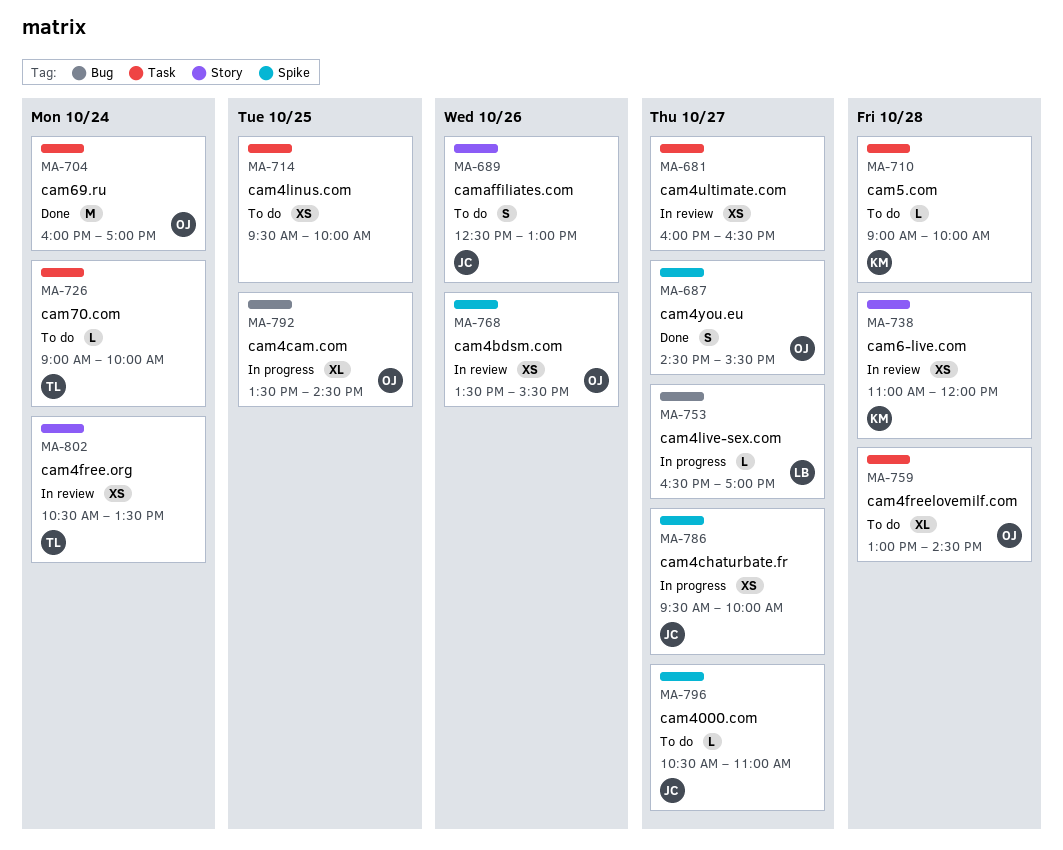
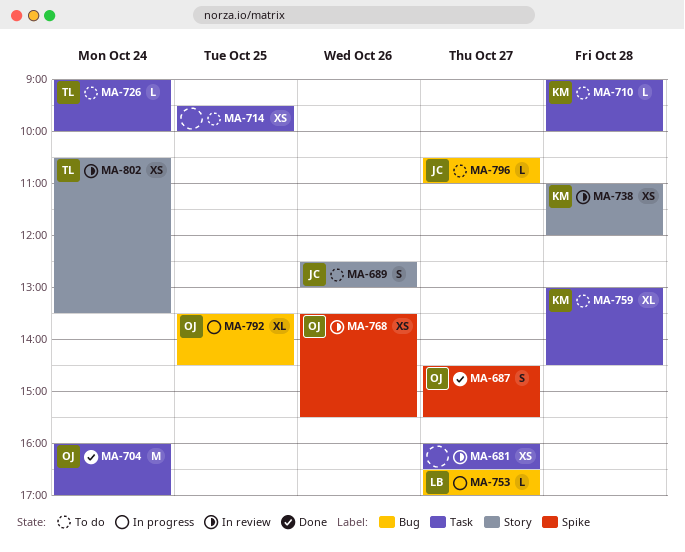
MA-759, owner: OJ -> KM
MA-786: present -> none
MA-796, label: Spike -> Bug

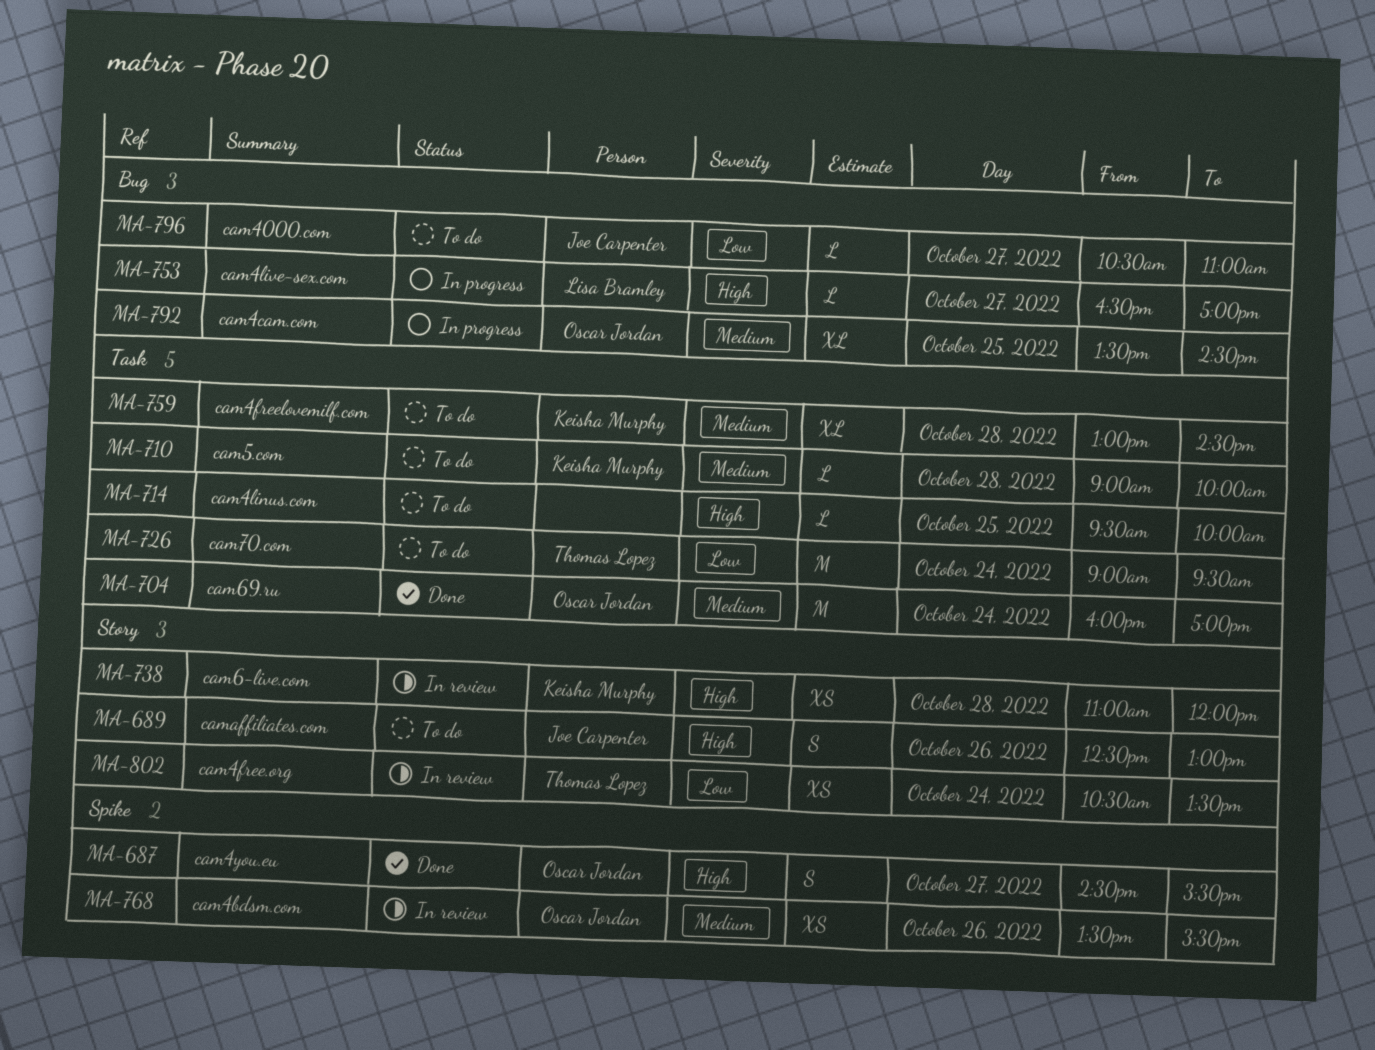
MA-681: present -> none
MA-714, estimate: XS -> L
MA-726, estimate: L -> M
MA-726, ends: 10:00 -> 09:30

